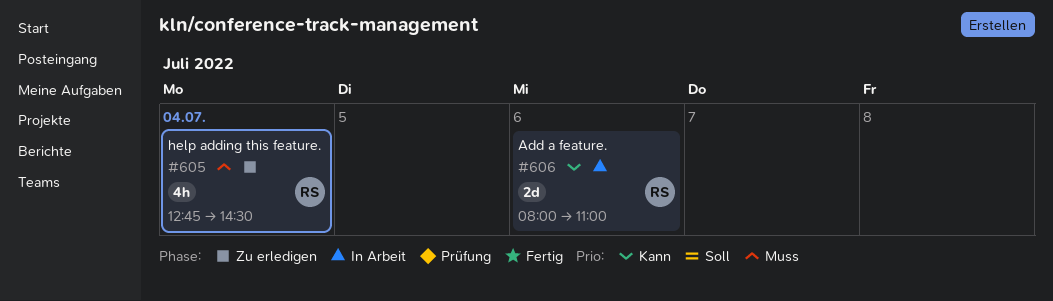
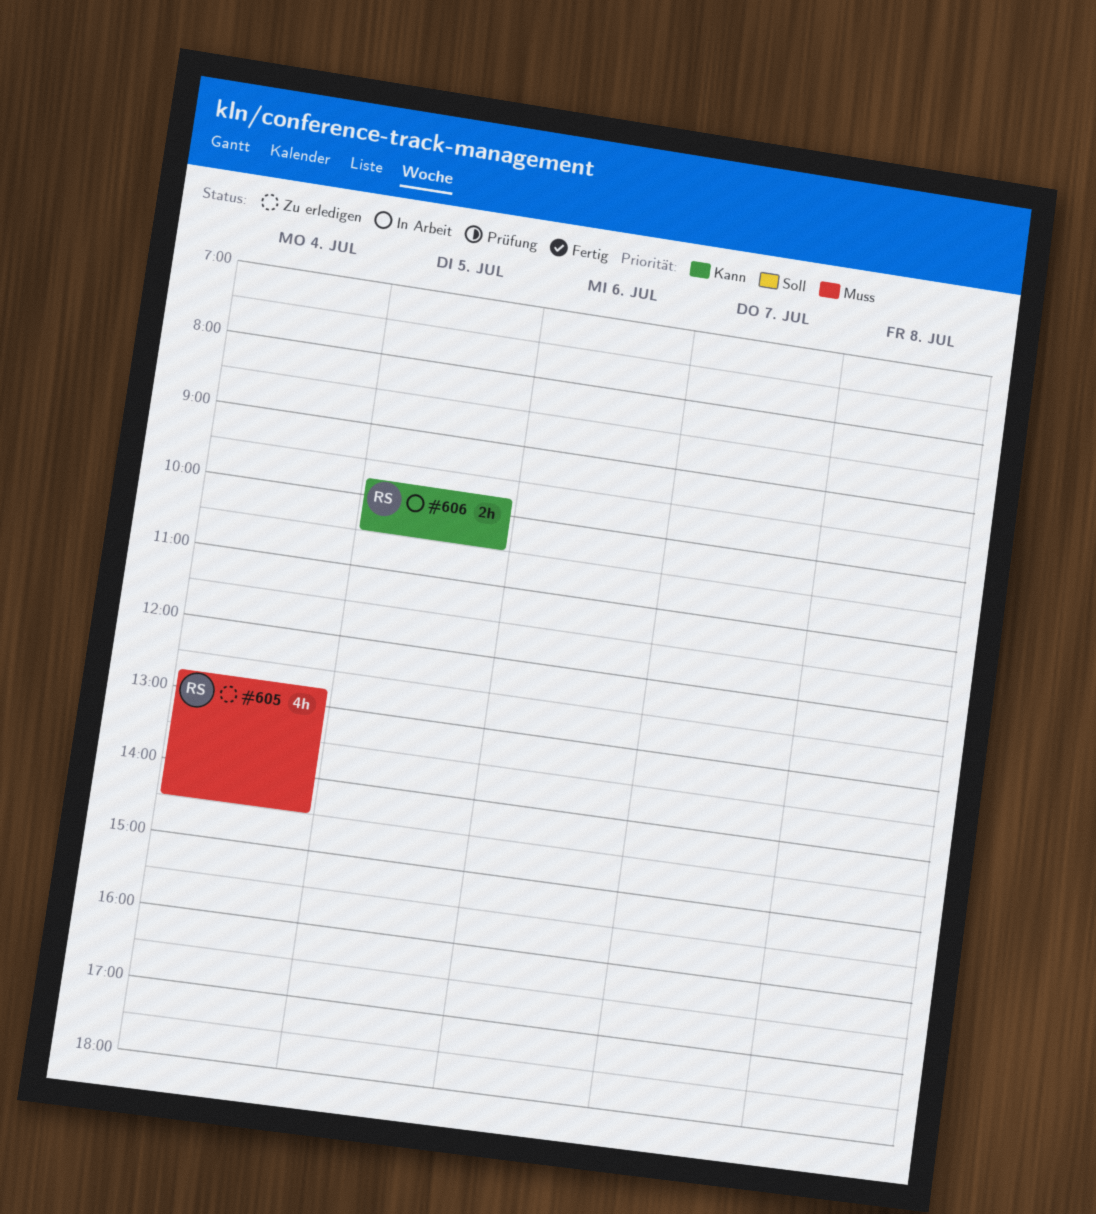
#606, estimate: 2d -> 2h
#606, day: Jul 6 -> Jul 5
#606, begins: 08:00 -> 09:45
#606, ends: 11:00 -> 10:30

